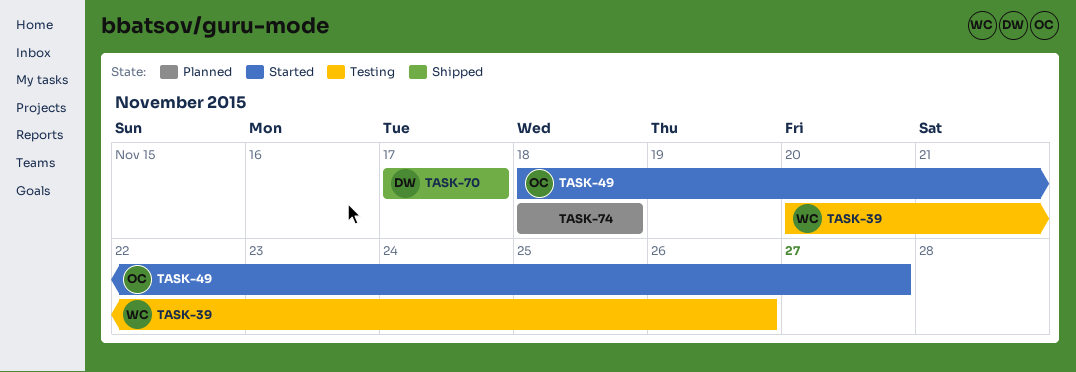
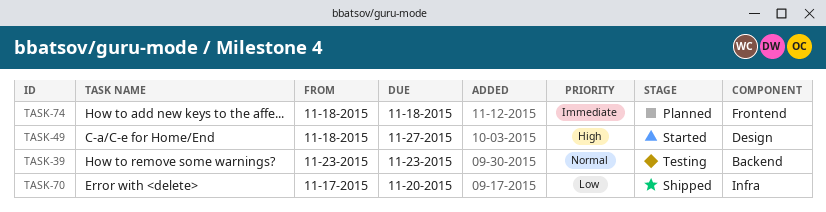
TASK-39, start: Nov 20 -> Nov 23
TASK-39, due: Nov 26 -> Nov 23
TASK-70, due: Nov 17 -> Nov 20

